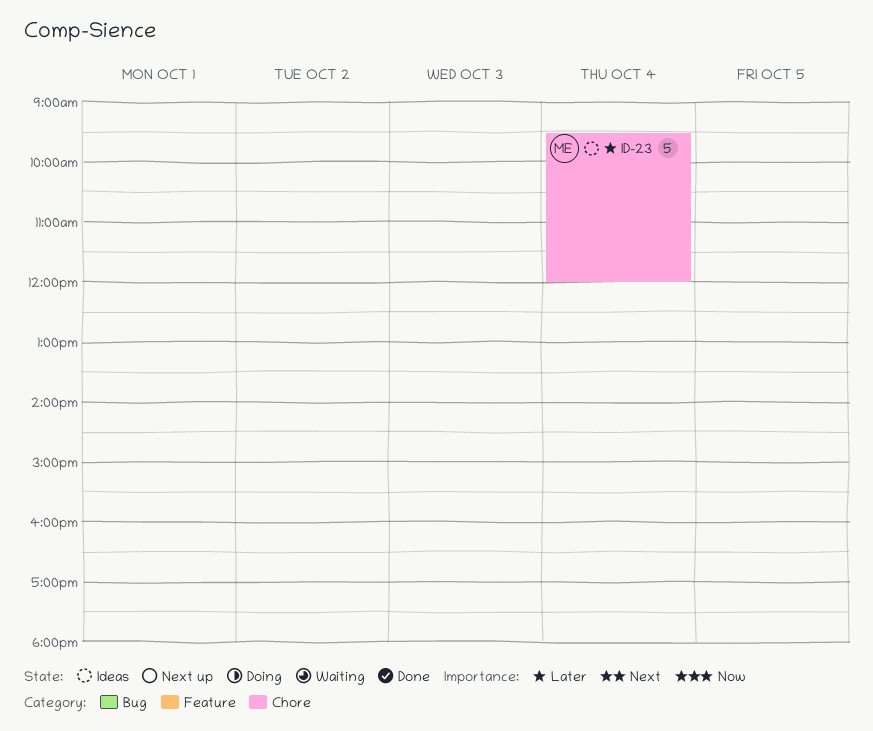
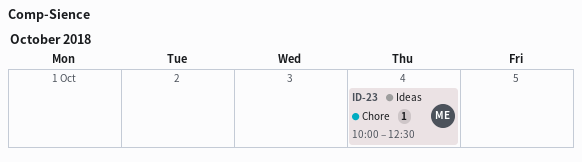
ID-23, estimate: 5 -> 1
ID-23, begins: 09:30 -> 10:00
ID-23, ends: 12:00 -> 12:30

